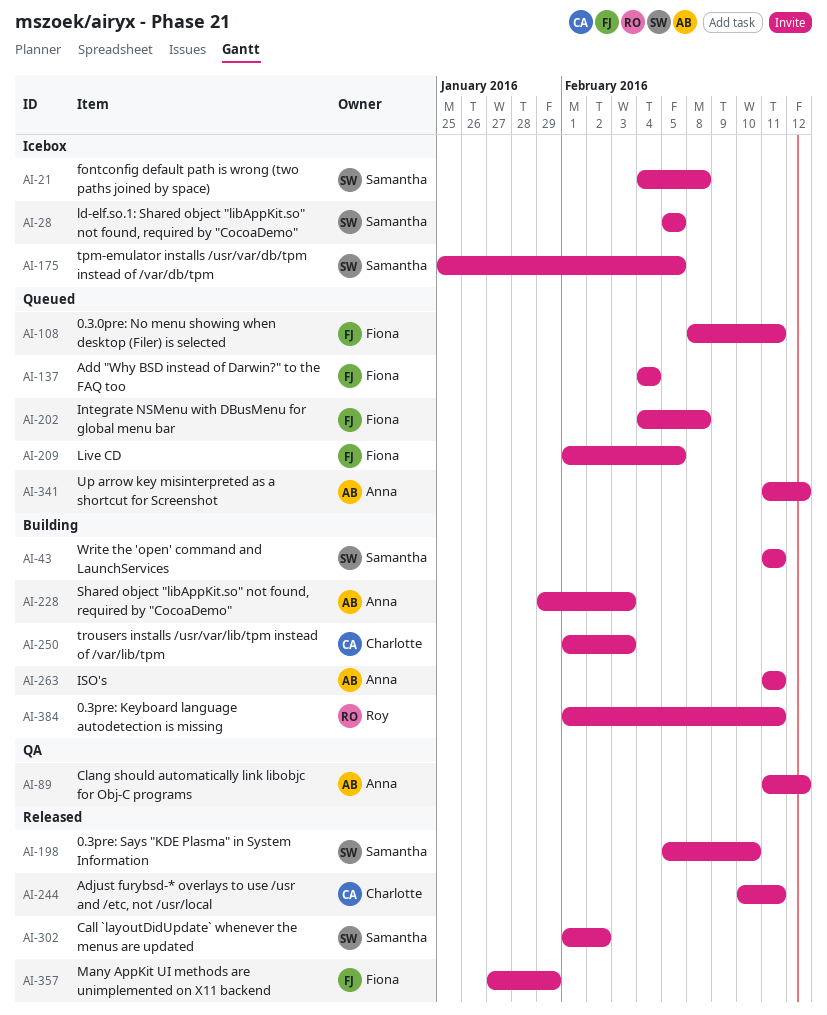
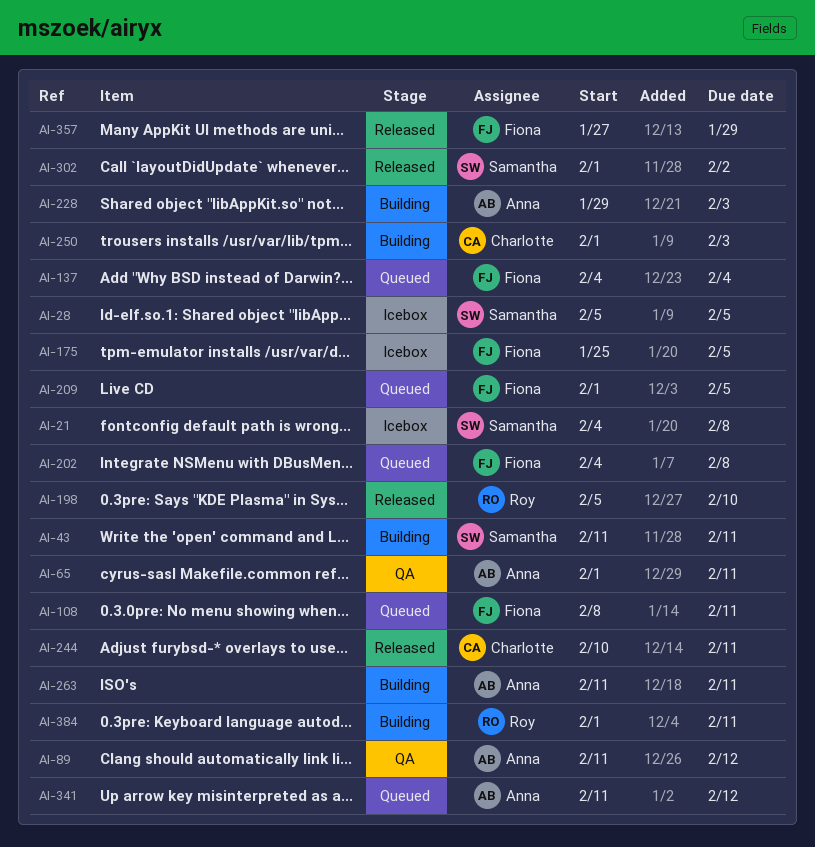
AI-65: none -> present
AI-175, owner: Samantha -> Fiona
AI-198, owner: Samantha -> Roy

